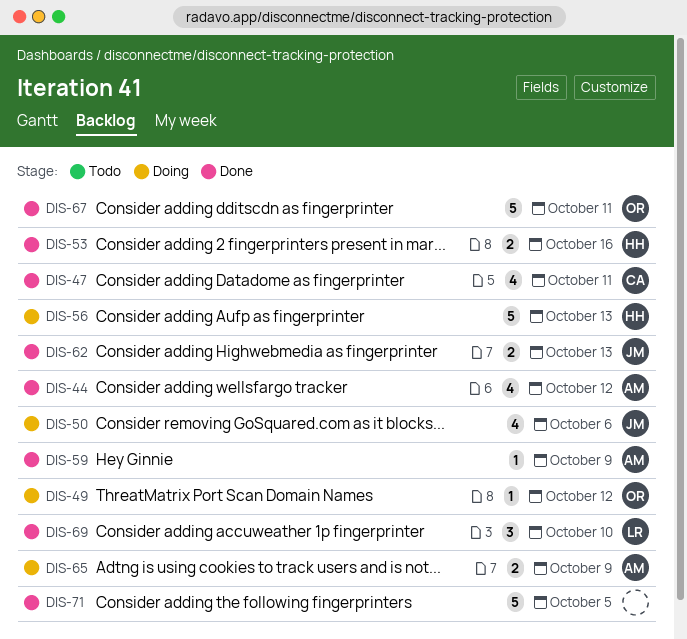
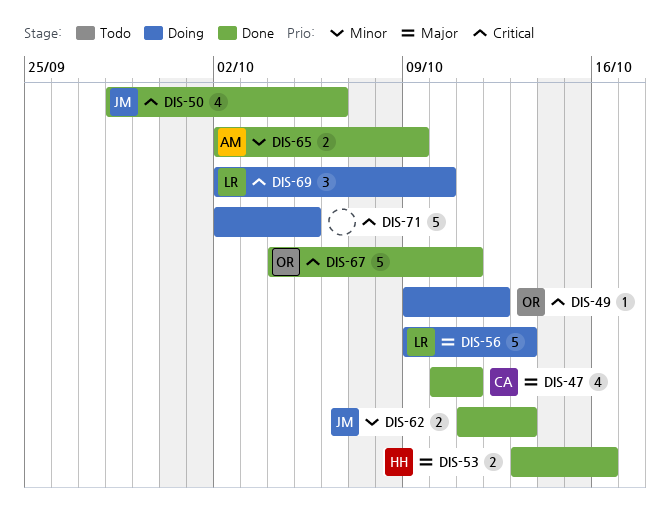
DIS-44: present -> none
DIS-50, status: Doing -> Done
DIS-56, owner: HH -> LR
DIS-59: present -> none
DIS-65, status: Doing -> Done
DIS-69, status: Done -> Doing
DIS-71, status: Done -> Doing

